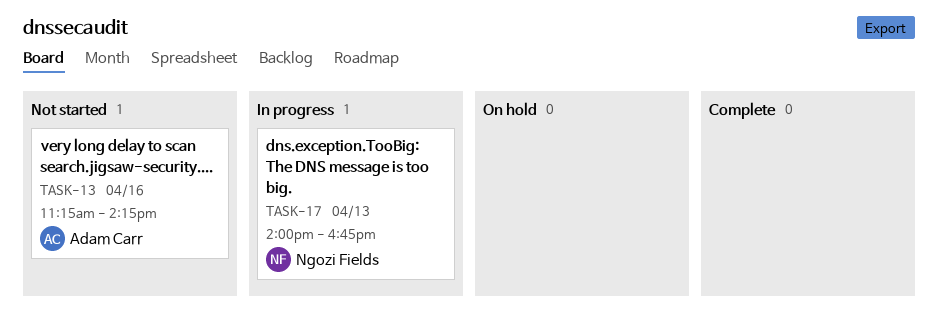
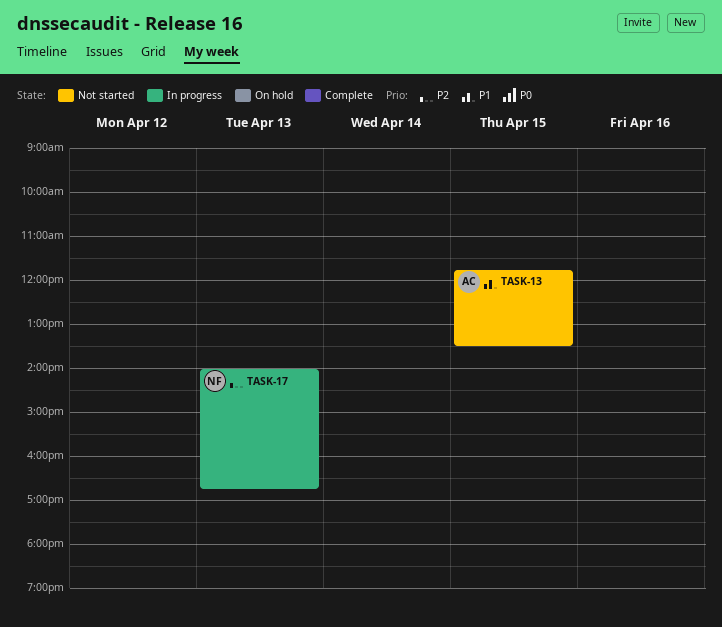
TASK-13, day: Apr 16 -> Apr 15
TASK-13, begins: 11:15 -> 11:45
TASK-13, ends: 14:15 -> 13:30

